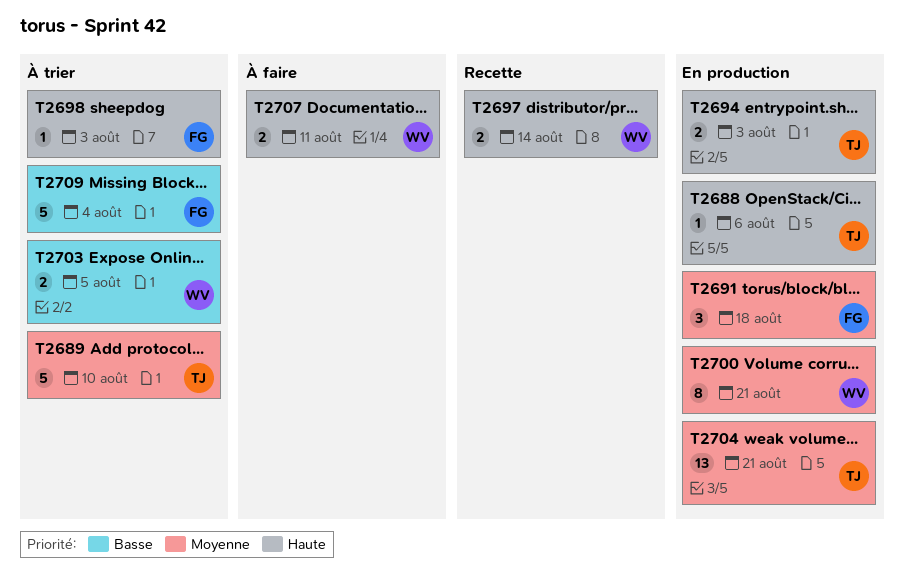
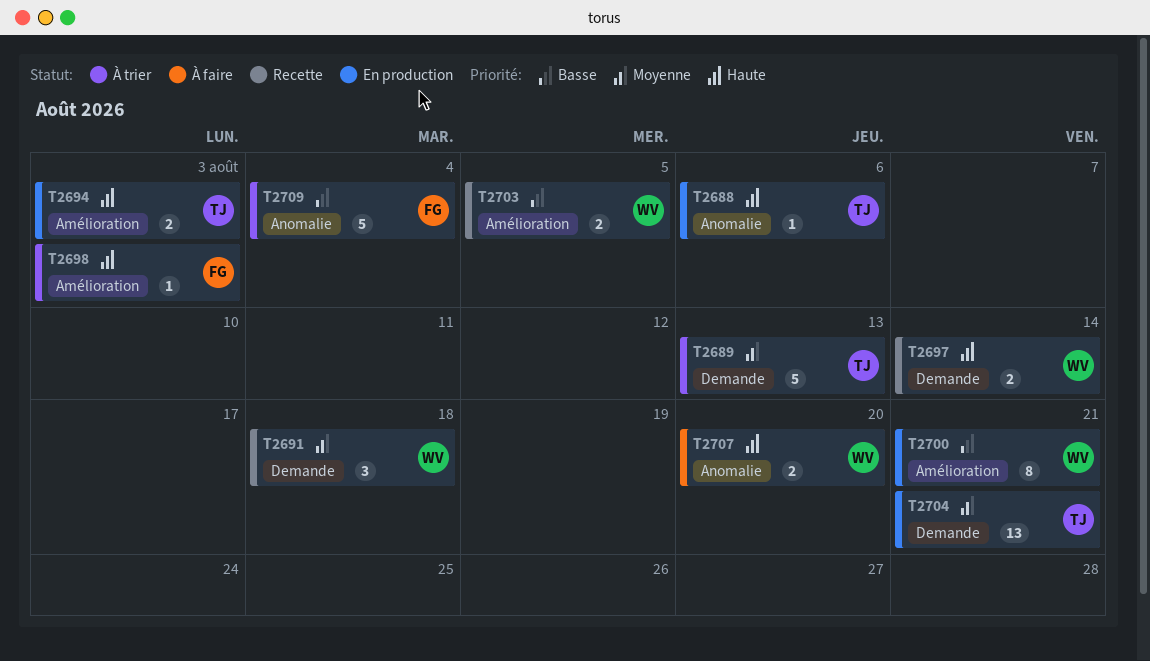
T2689, due: Aug 10 -> Aug 13
T2691, status: En production -> Recette
T2691, owner: FG -> WV
T2700, priority: Moyenne -> Basse
T2703, status: À trier -> Recette
T2707, due: Aug 11 -> Aug 20

